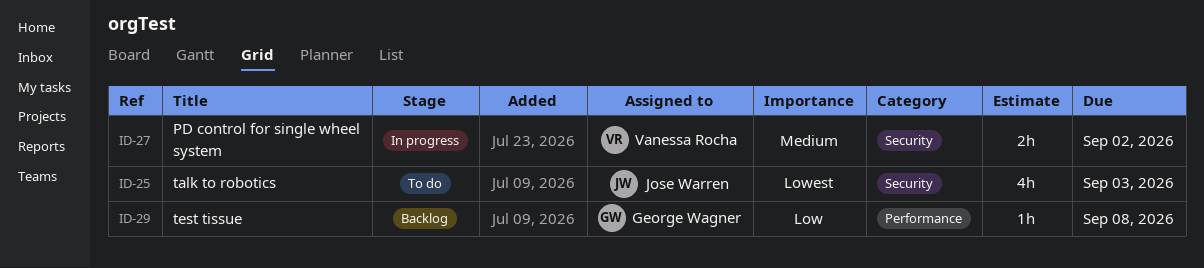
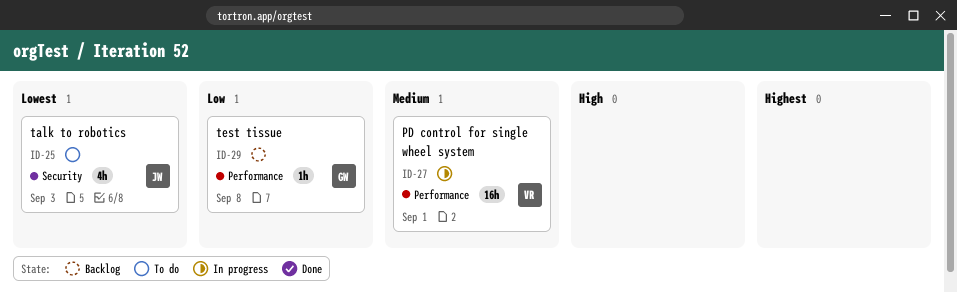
ID-27, label: Security -> Performance
ID-27, estimate: 2h -> 16h
ID-27, due: Sep 2 -> Sep 1

